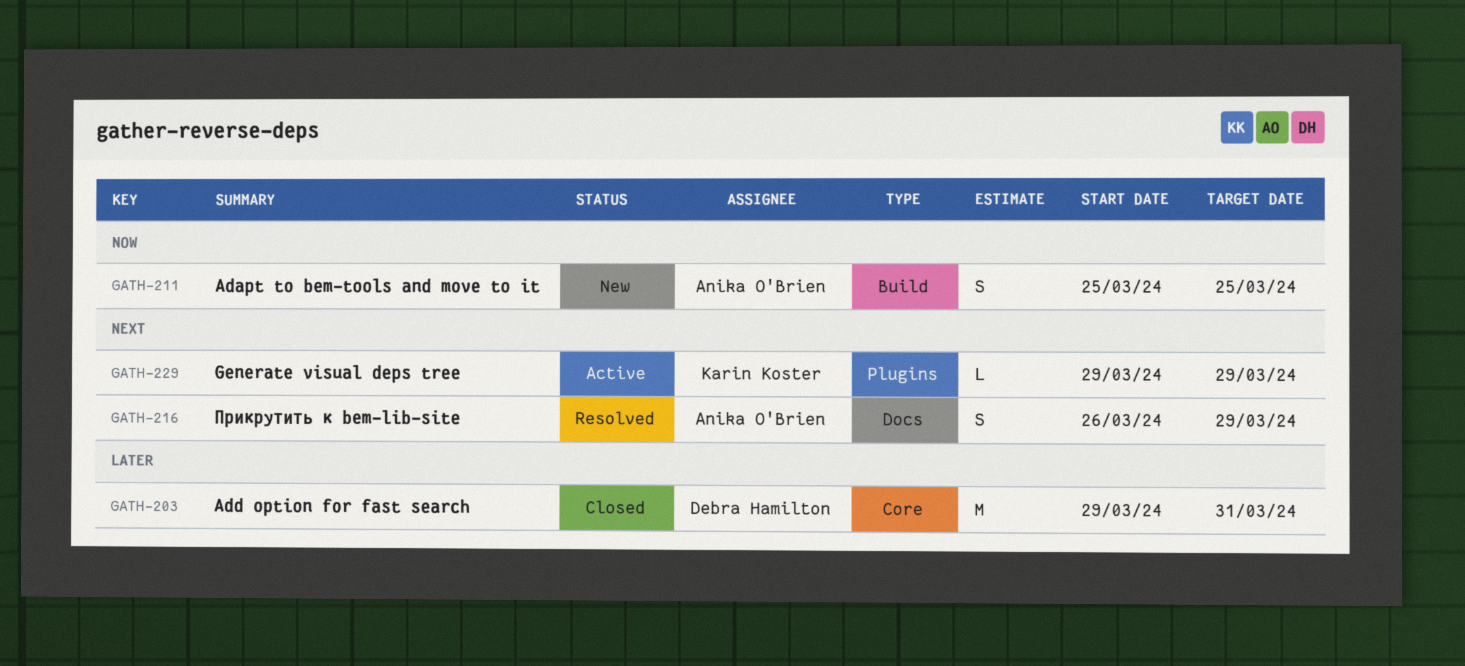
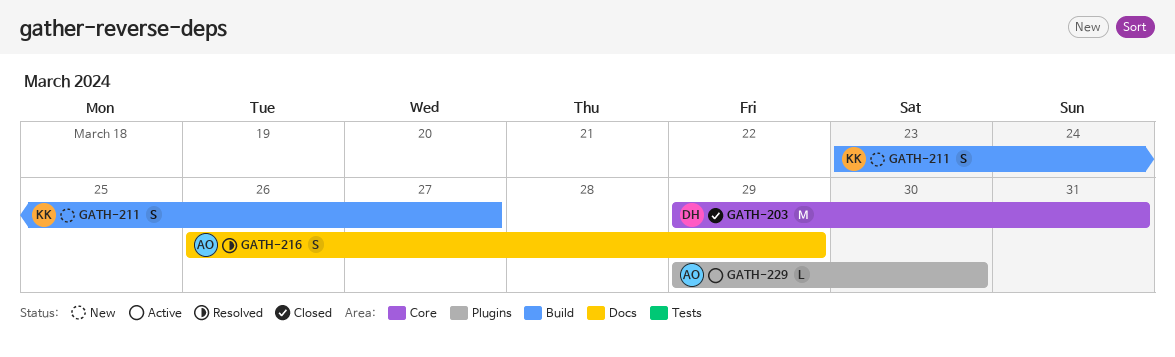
GATH-211, owner: Anika O'Brien -> Karin Koster
GATH-211, start: Mar 25 -> Mar 23
GATH-211, due: Mar 25 -> Mar 27
GATH-229, owner: Karin Koster -> Anika O'Brien
GATH-229, due: Mar 29 -> Mar 30

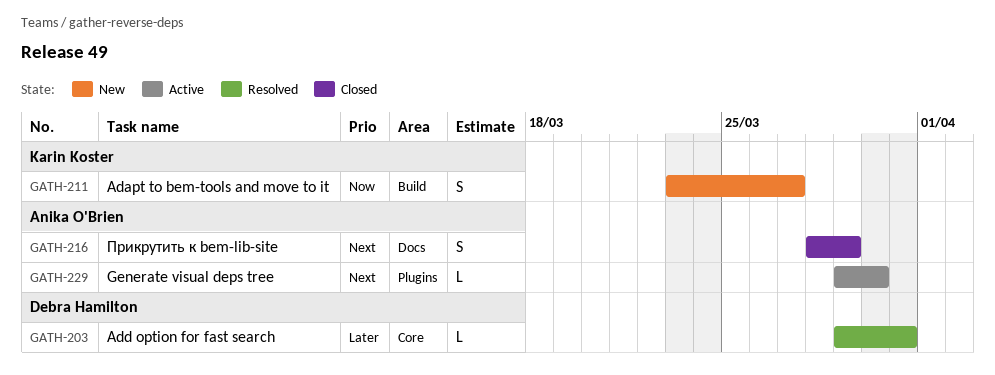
GATH-203, status: Closed -> Resolved
GATH-203, estimate: M -> L
GATH-216, status: Resolved -> Closed
GATH-216, start: Mar 26 -> Mar 28

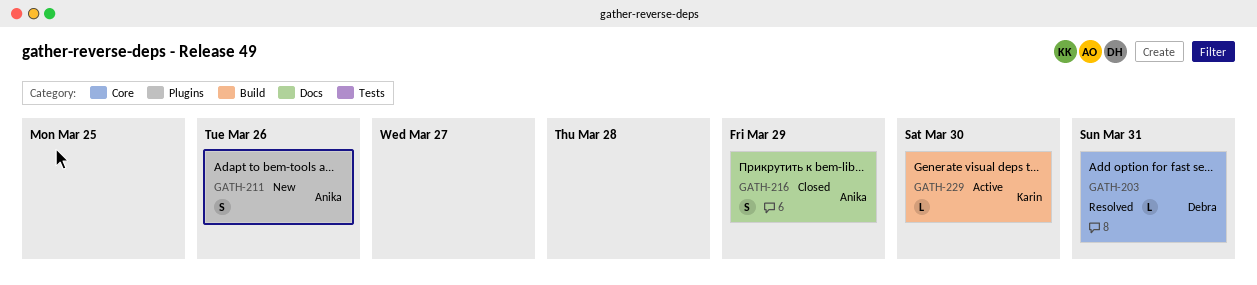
GATH-211, owner: Karin Koster -> Anika O'Brien
GATH-211, label: Build -> Plugins
GATH-211, due: Mar 27 -> Mar 26
GATH-229, owner: Anika O'Brien -> Karin Koster
GATH-229, label: Plugins -> Build

